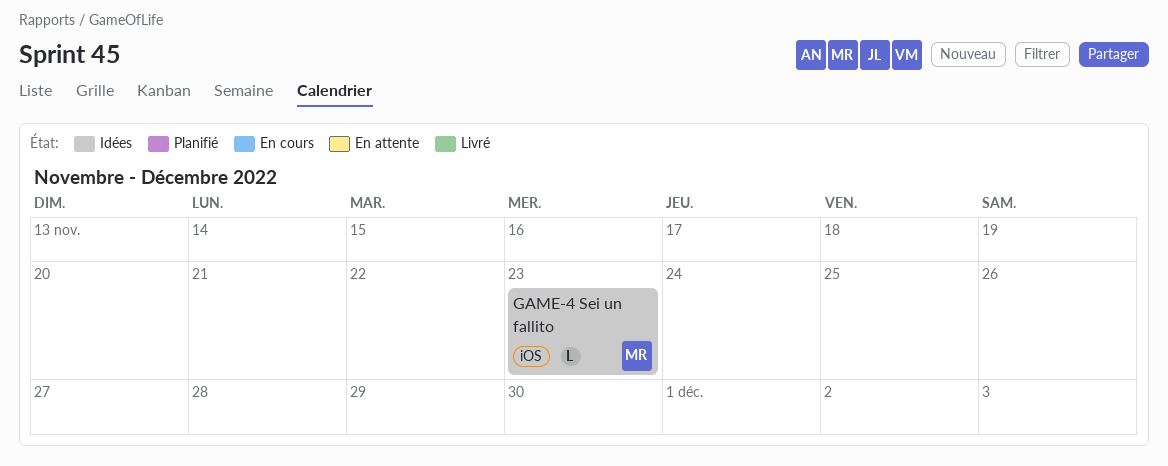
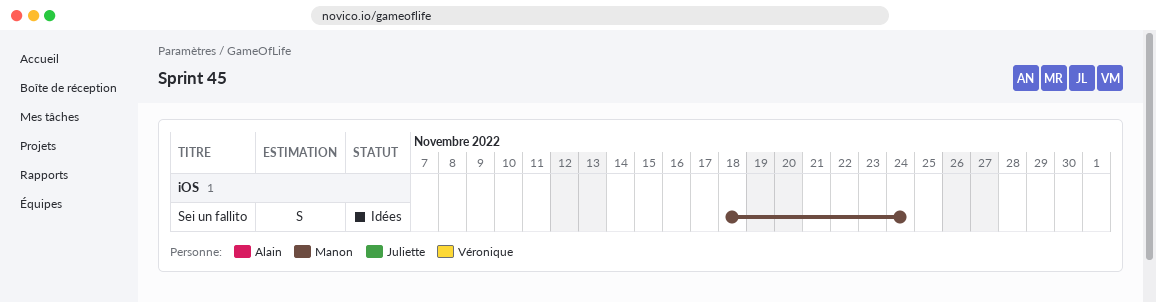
Sei un fallito, estimate: L -> S
Sei un fallito, due: Nov 23 -> Nov 24

